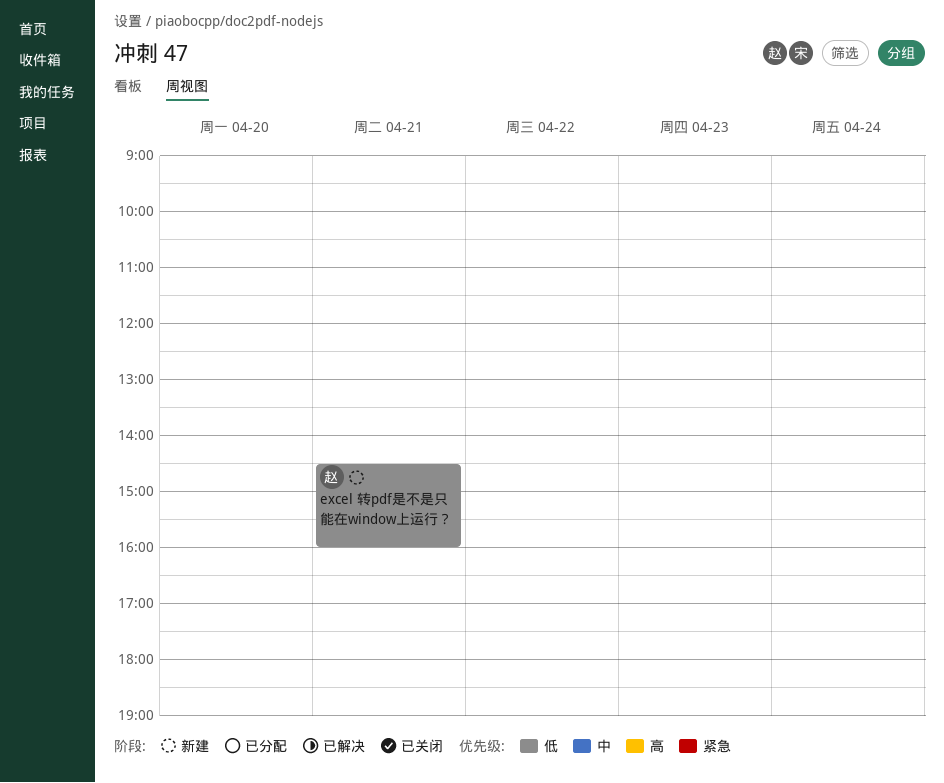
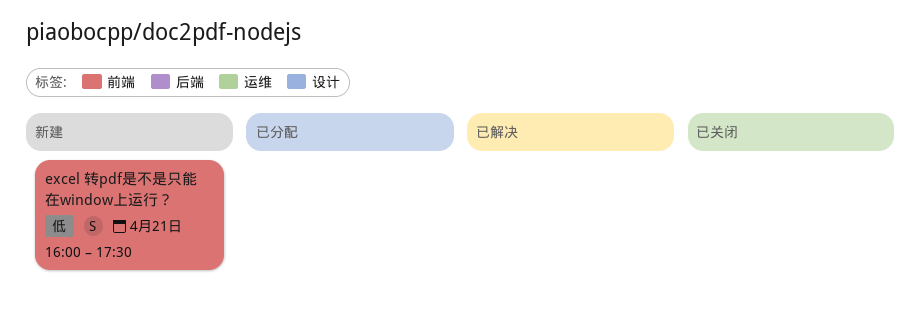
excel 转pdf是不是只能在window上运行？, begins: 14:30 -> 16:00
excel 转pdf是不是只能在window上运行？, ends: 16:00 -> 17:30

